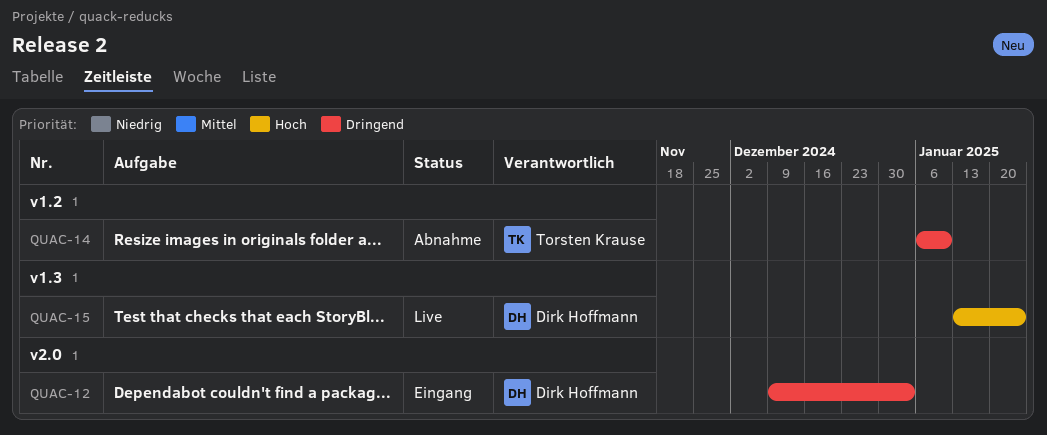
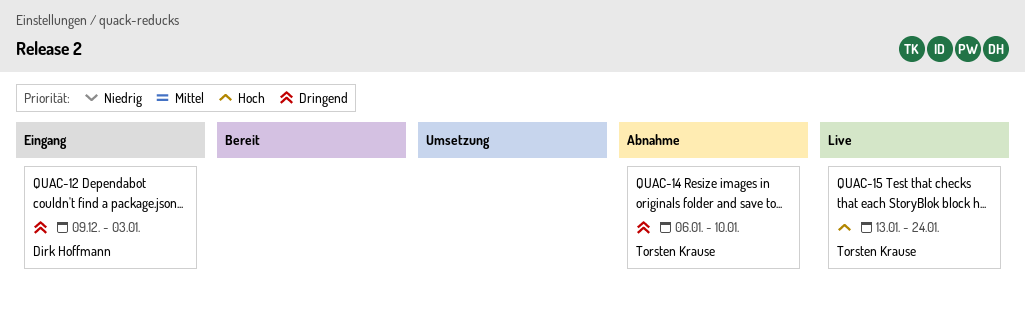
QUAC-15, owner: Dirk Hoffmann -> Torsten Krause

